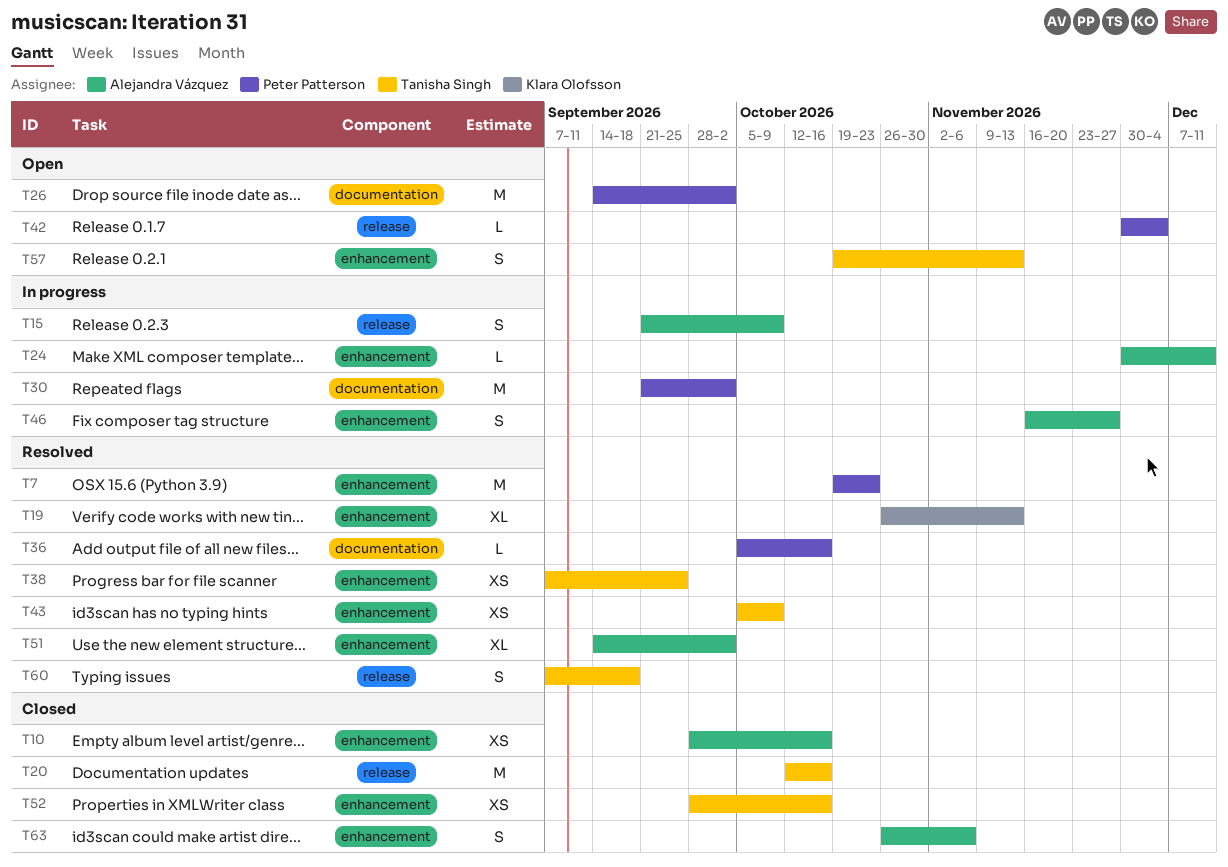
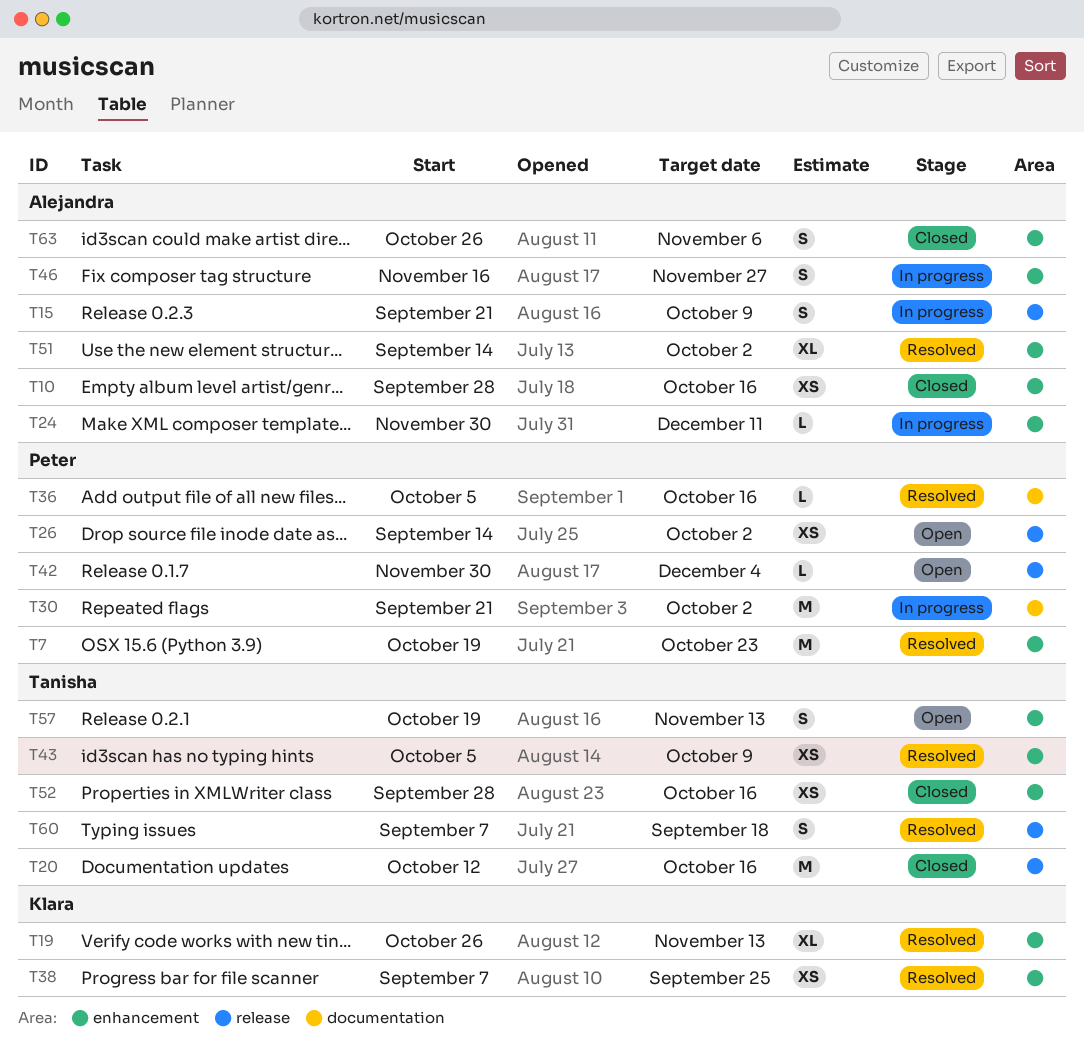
T26, label: documentation -> release
T26, estimate: M -> XS
T38, owner: Tanisha Singh -> Klara Olofsson

